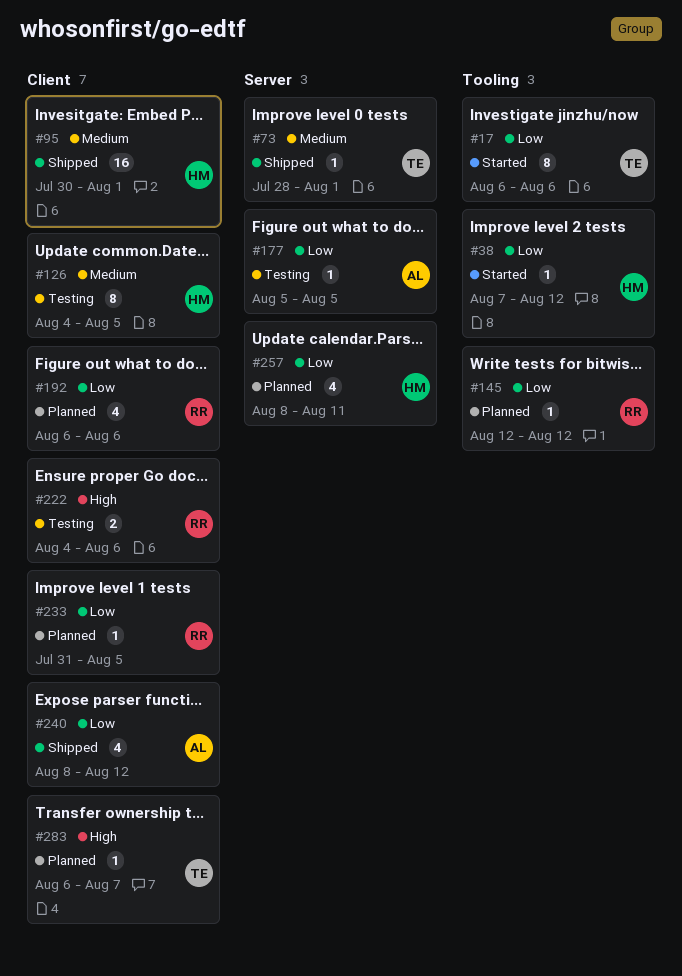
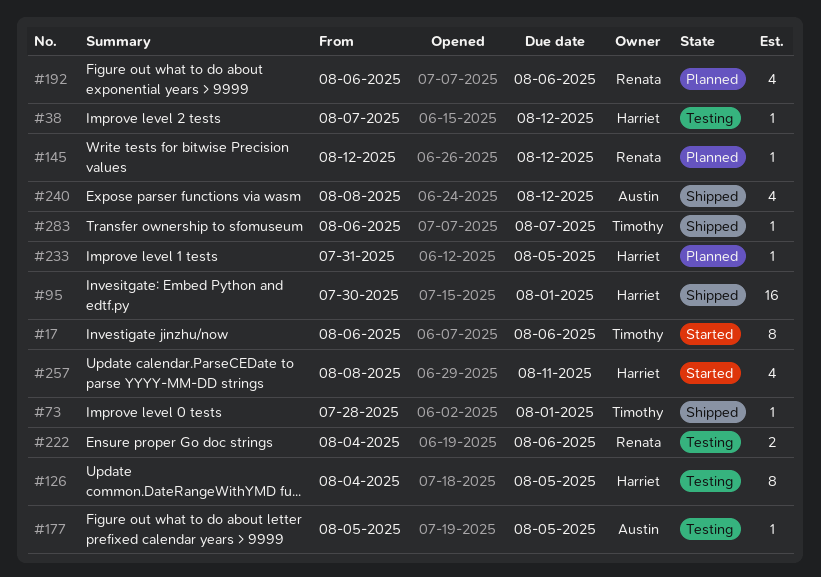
#38, status: Started -> Testing
#233, owner: Renata -> Harriet
#257, status: Planned -> Started
#283, status: Planned -> Shipped

